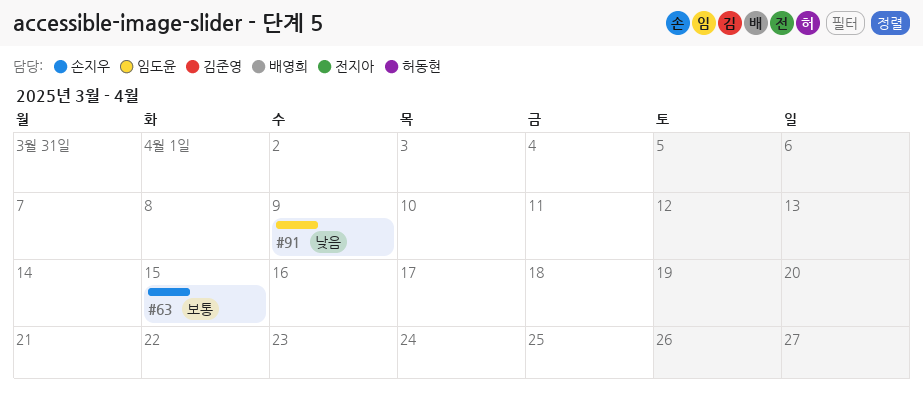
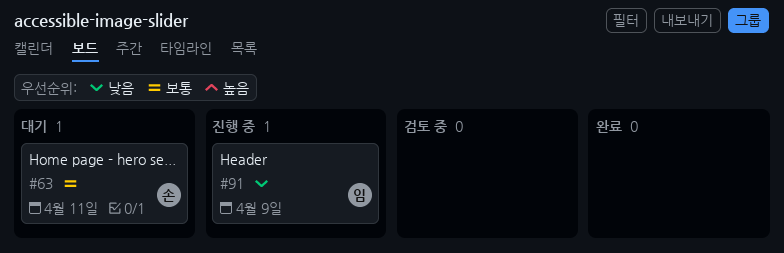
#63, due: Apr 15 -> Apr 11

